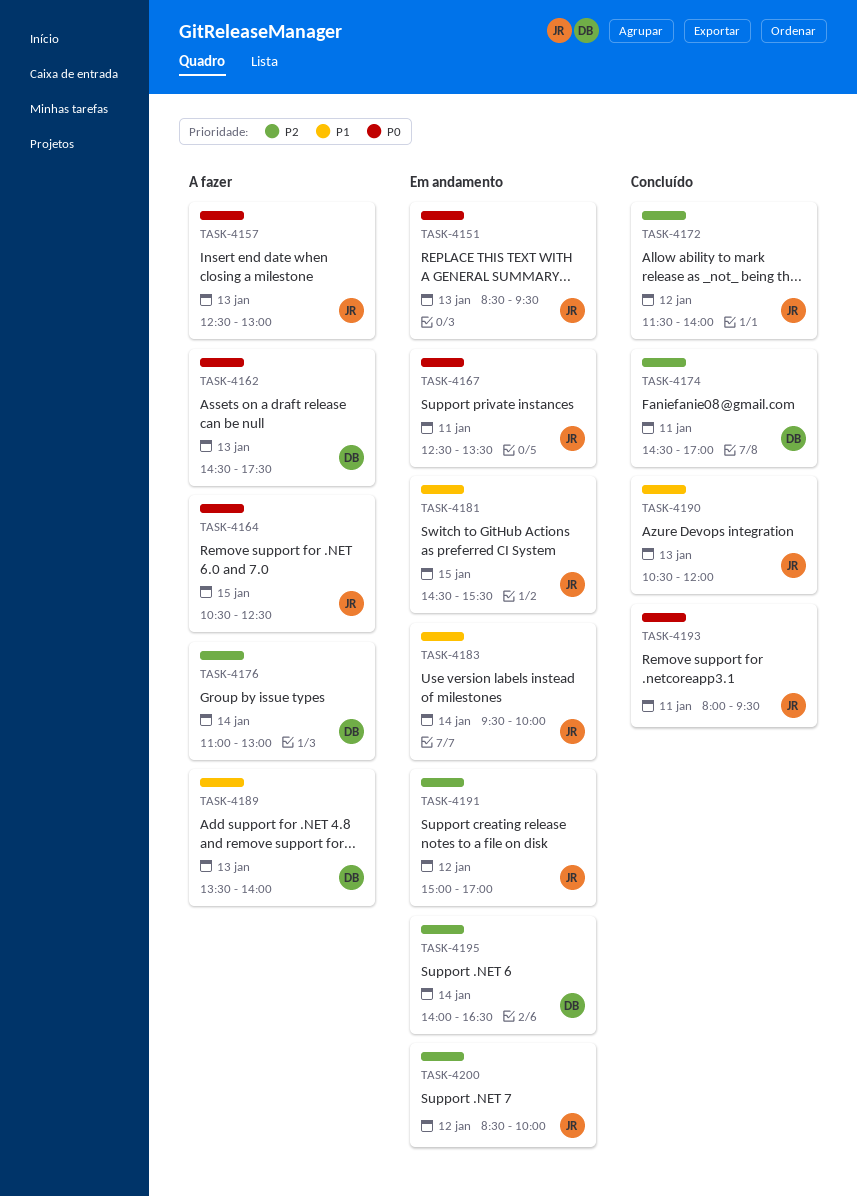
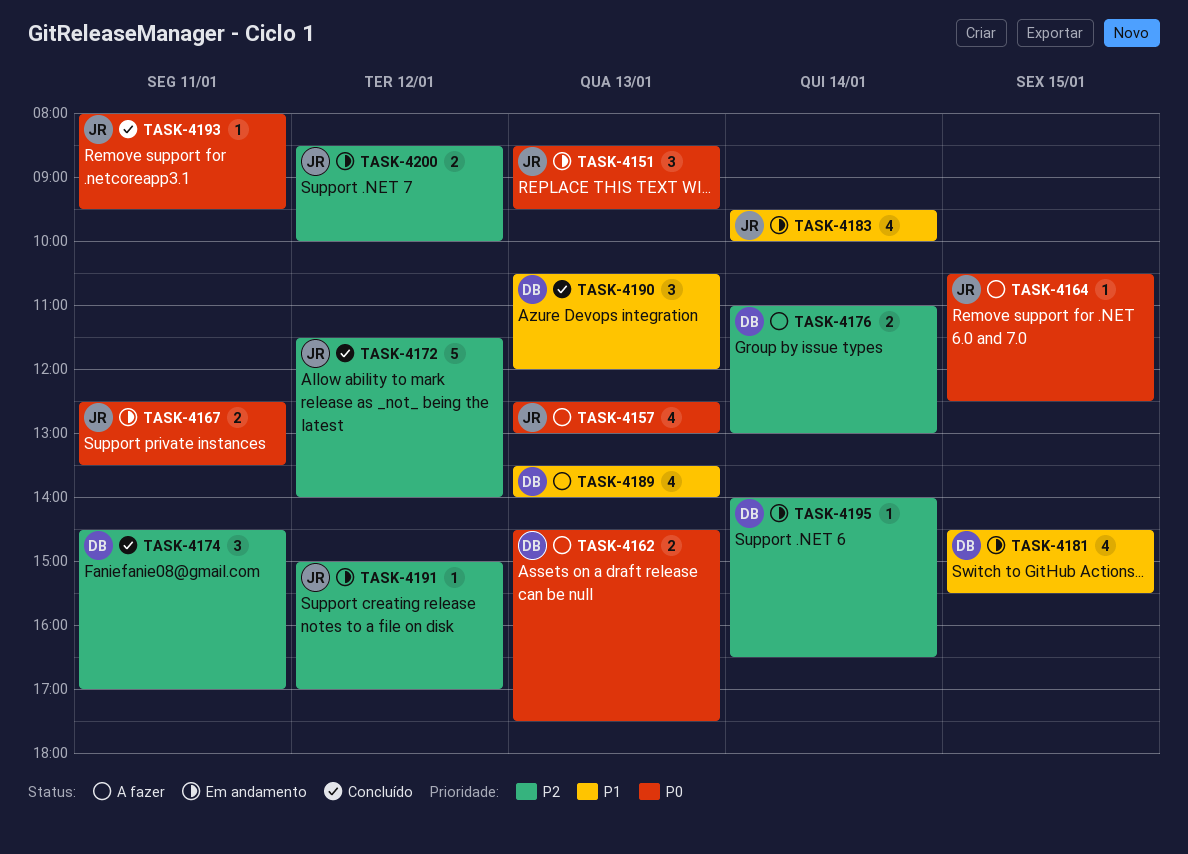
TASK-4181, owner: JR -> DB
TASK-4190, owner: JR -> DB

